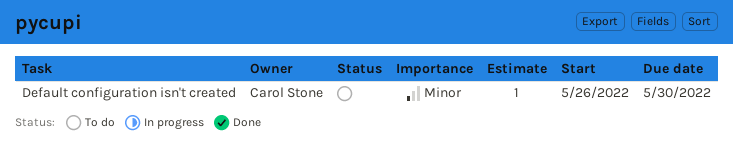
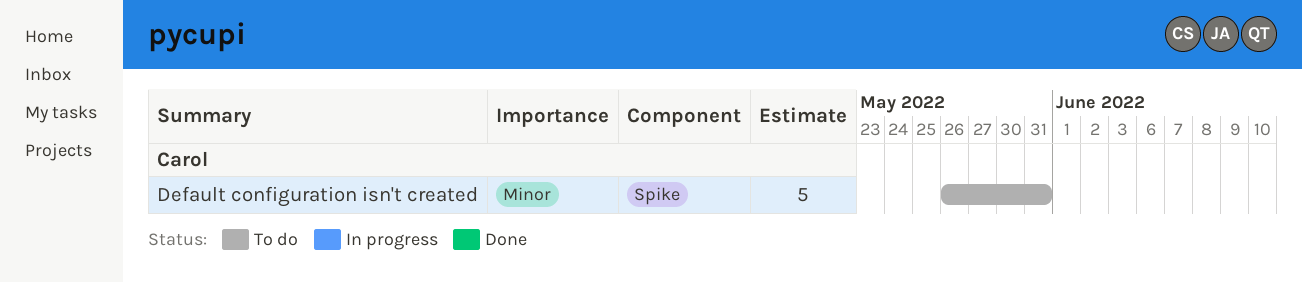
Default configuration isn't created, estimate: 1 -> 5
Default configuration isn't created, due: May 30 -> May 31

